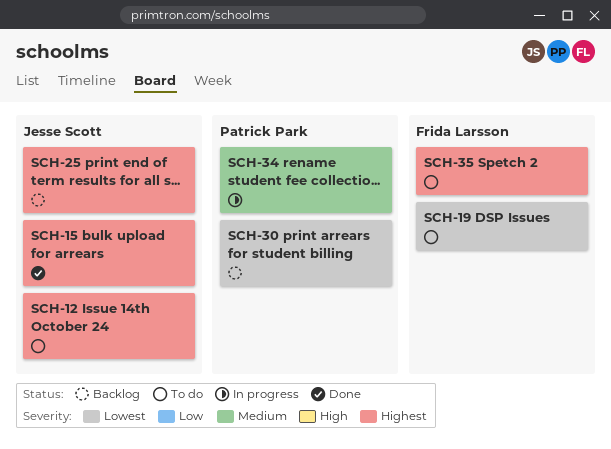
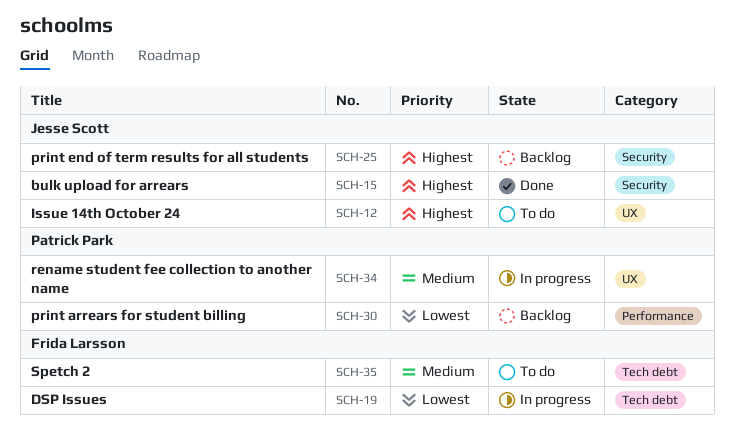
SCH-19, status: To do -> In progress
SCH-35, priority: Highest -> Medium

